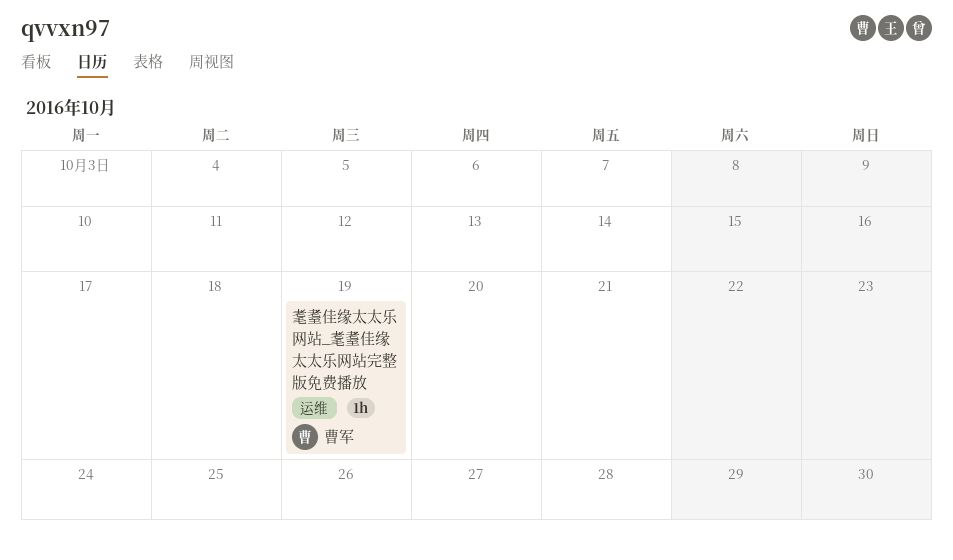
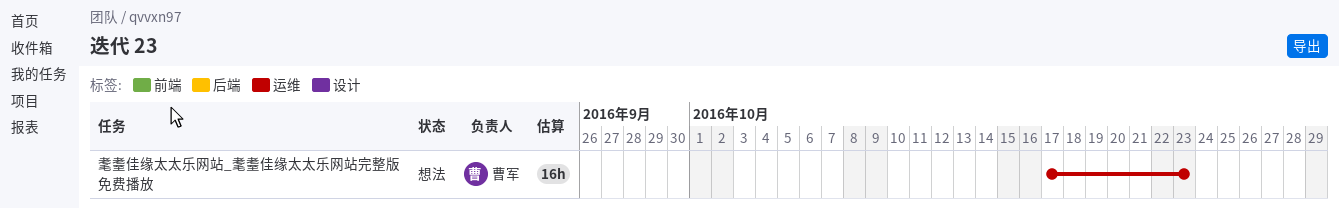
耄耋佳缘太太乐网站_耄耋佳缘太太乐网站完整版免费播放, estimate: 1h -> 16h
耄耋佳缘太太乐网站_耄耋佳缘太太乐网站完整版免费播放, due: Oct 19 -> Oct 23

